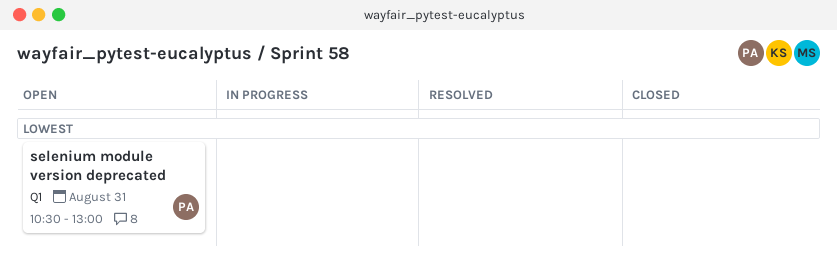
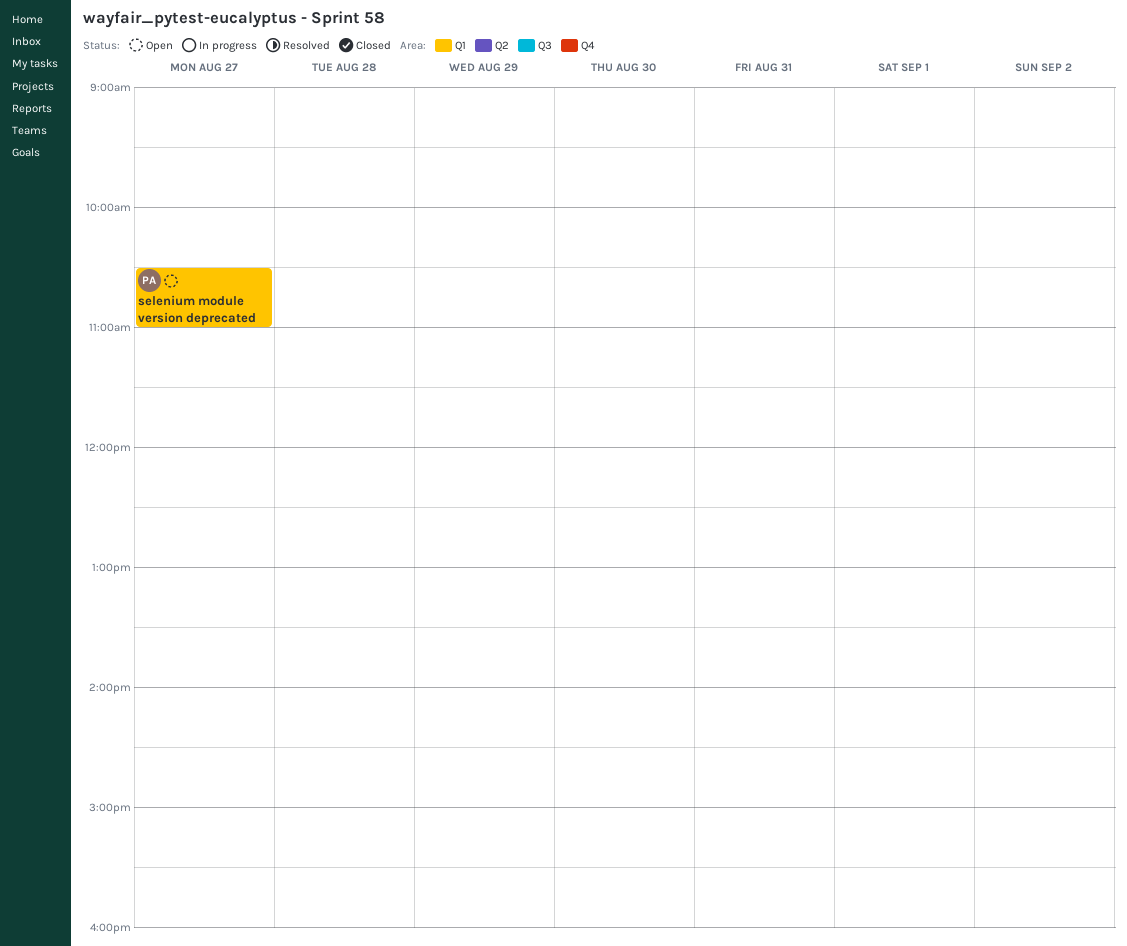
selenium module version deprecated, day: Aug 31 -> Aug 27
selenium module version deprecated, ends: 13:00 -> 11:00

